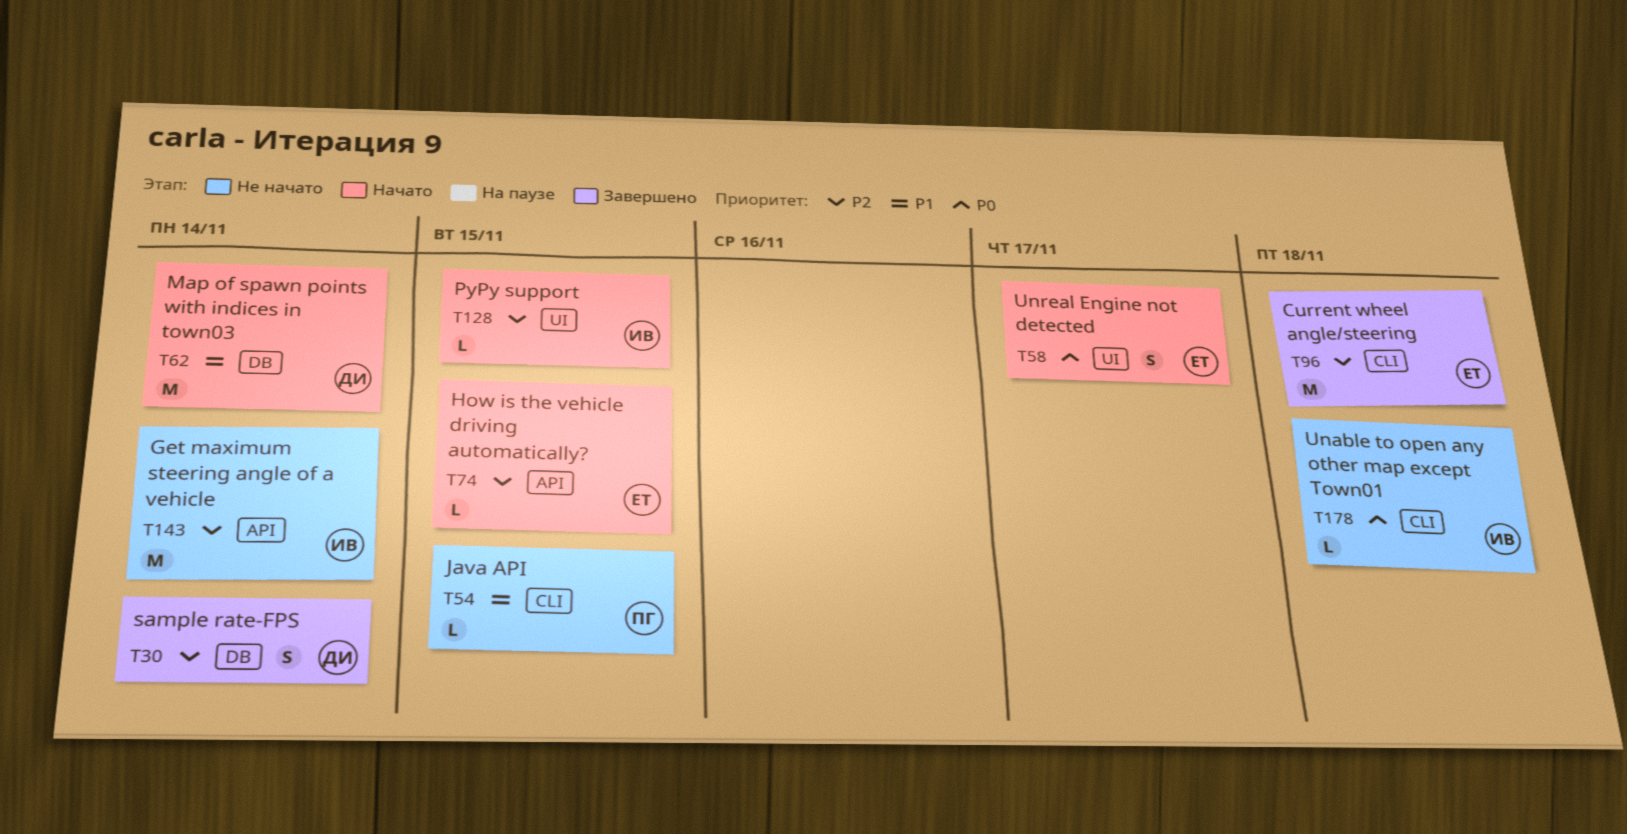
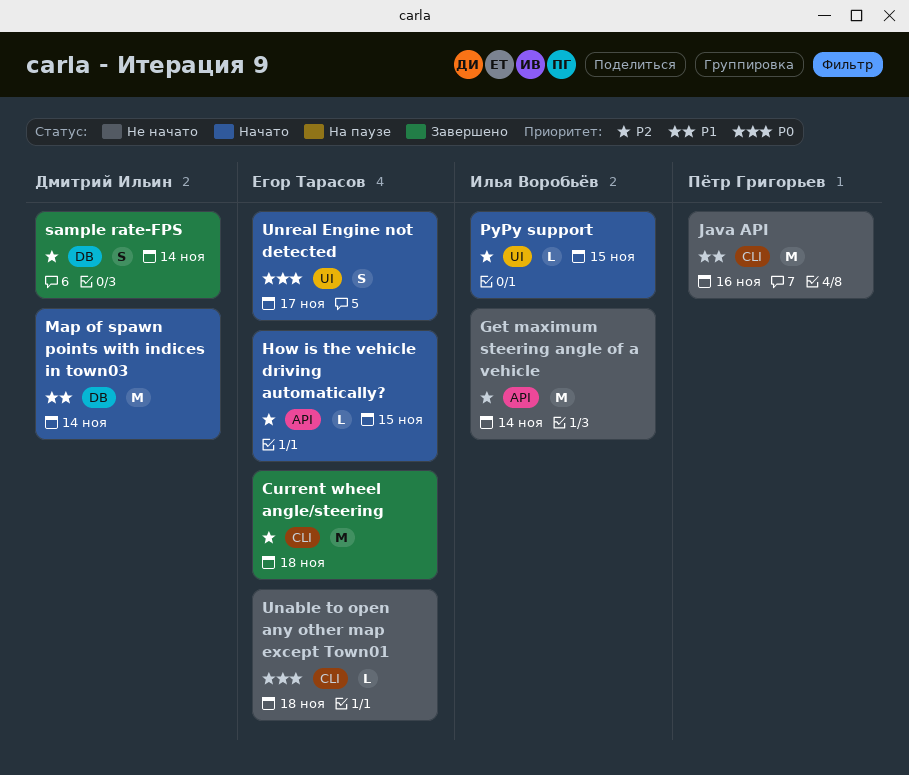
Java API, estimate: L -> M
Java API, due: Nov 15 -> Nov 16
Unable to open any other map except Town01, owner: Илья Воробьёв -> Егор Тарасов

